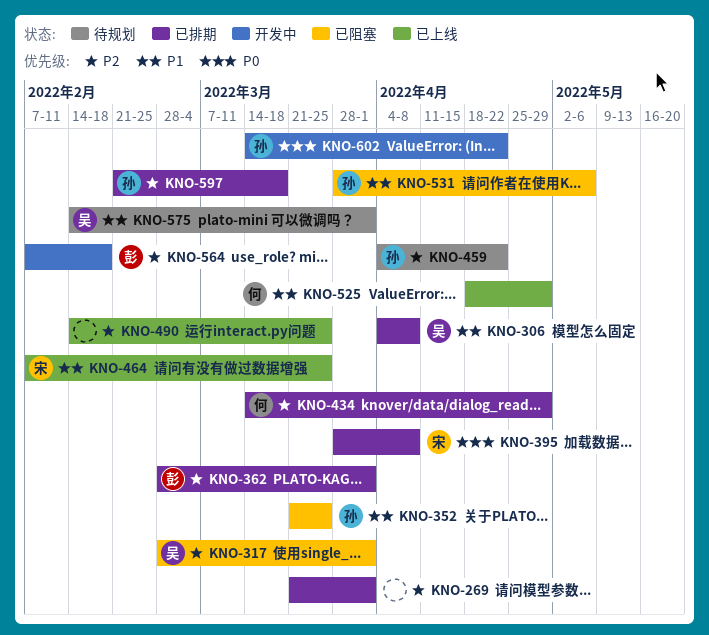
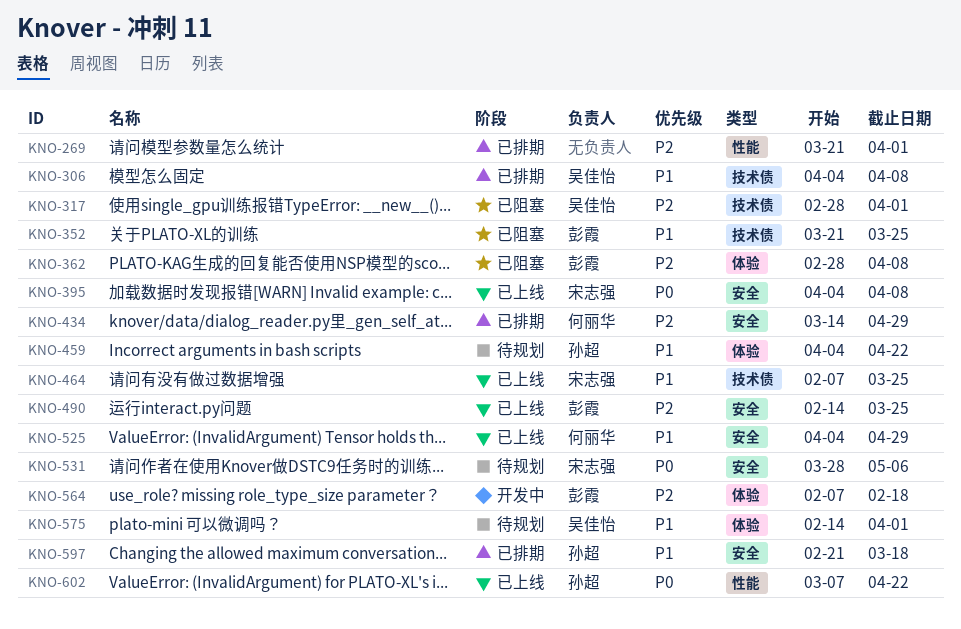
KNO-352, owner: 孙超 -> 彭霞
KNO-362, status: 已排期 -> 已阻塞
KNO-362, due: Apr 1 -> Apr 8
KNO-395, status: 已排期 -> 已上线
KNO-395, start: Mar 28 -> Apr 4
KNO-459, priority: P2 -> P1
KNO-490, owner: none -> 彭霞
KNO-525, start: Apr 18 -> Apr 4
KNO-531, status: 已阻塞 -> 待规划
KNO-531, owner: 孙超 -> 宋志强
KNO-531, priority: P1 -> P0
KNO-597, priority: P2 -> P1
KNO-602, status: 开发中 -> 已上线
KNO-602, start: Mar 14 -> Mar 7

